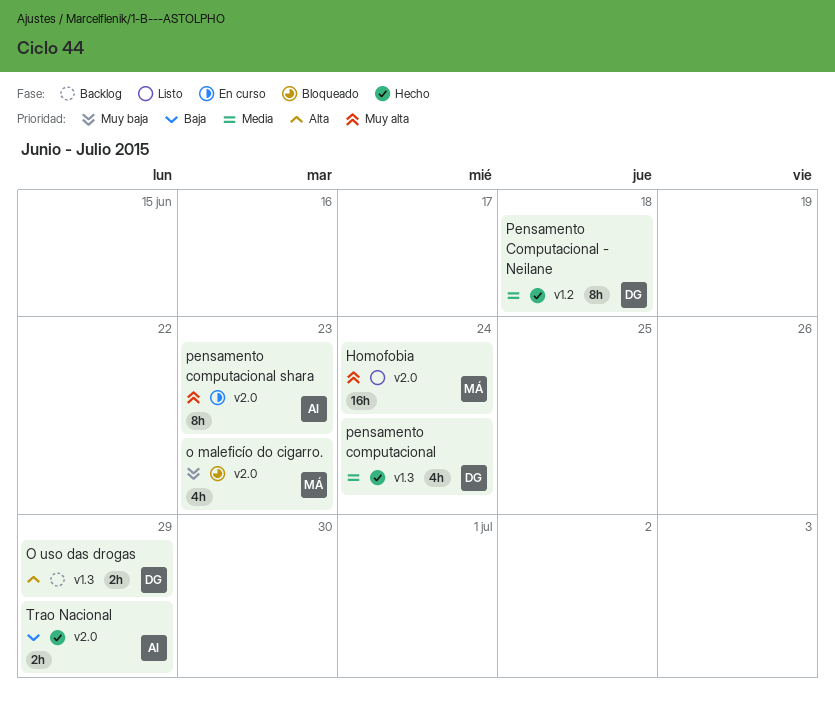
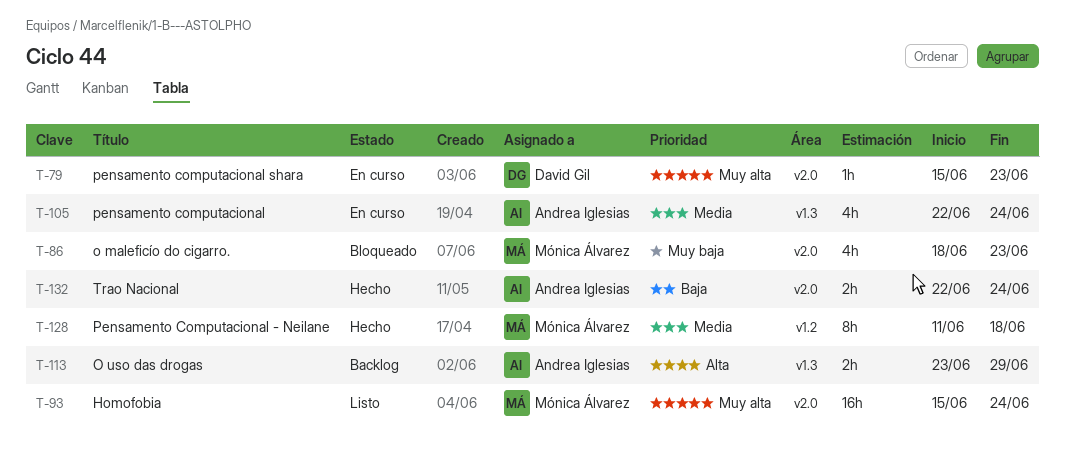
O uso das drogas, owner: David Gil -> Andrea Iglesias
pensamento computacional, status: Hecho -> En curso
pensamento computacional, owner: David Gil -> Andrea Iglesias
Pensamento Computacional - Neilane, owner: David Gil -> Mónica Álvarez
pensamento computacional shara, owner: Andrea Iglesias -> David Gil
pensamento computacional shara, estimate: 8h -> 1h
Trao Nacional, due: Jun 29 -> Jun 24

